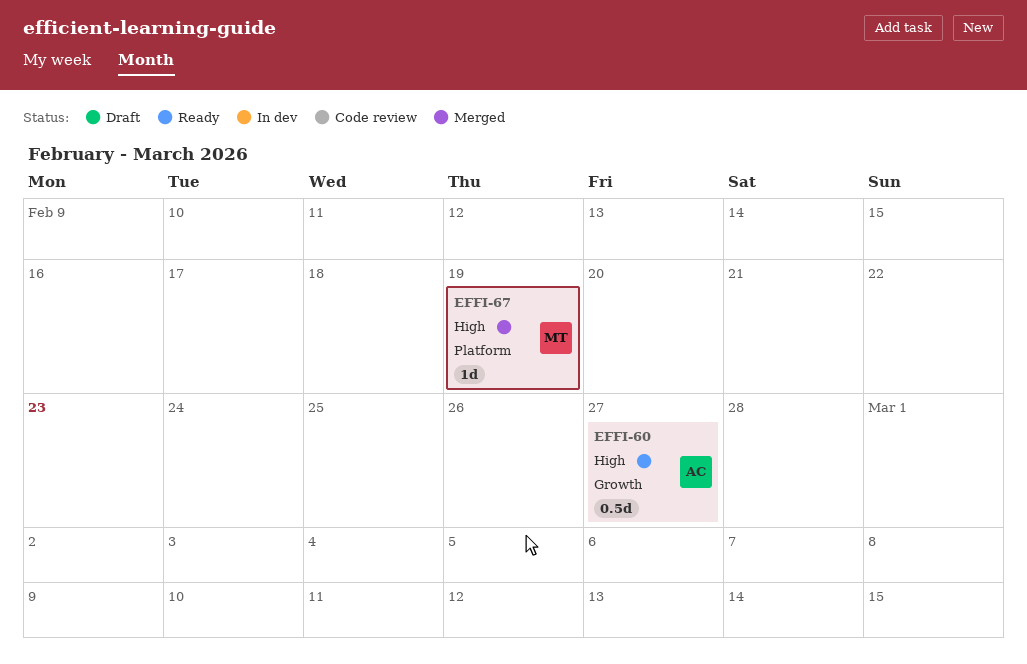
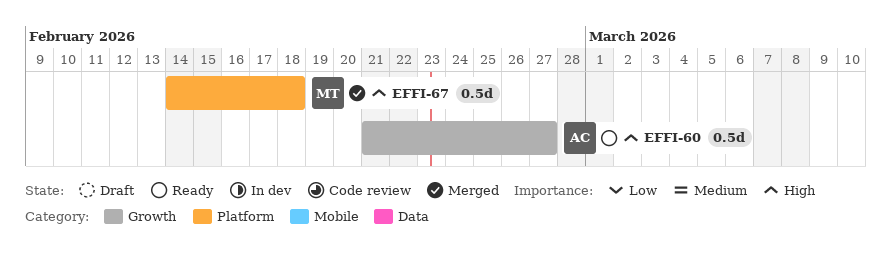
EFFI-67, estimate: 1d -> 0.5d
EFFI-67, due: Feb 19 -> Feb 18

